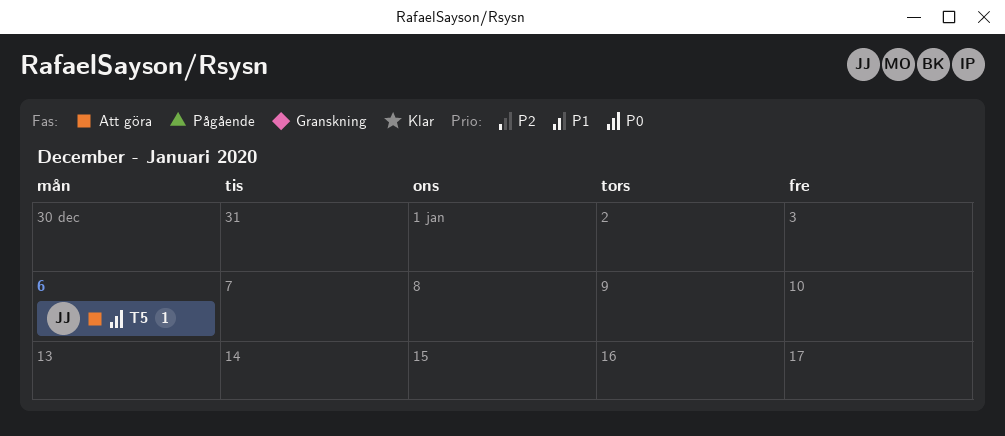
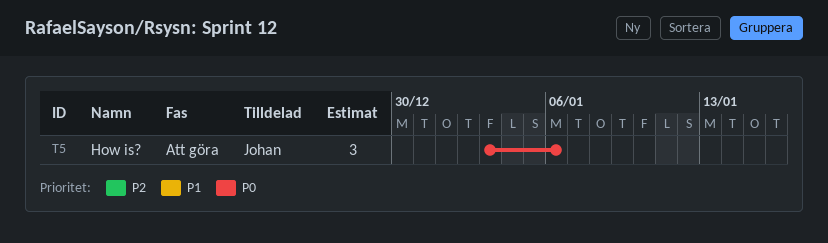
T5, estimate: 1 -> 3
T5, start: Jan 6 -> Jan 3

